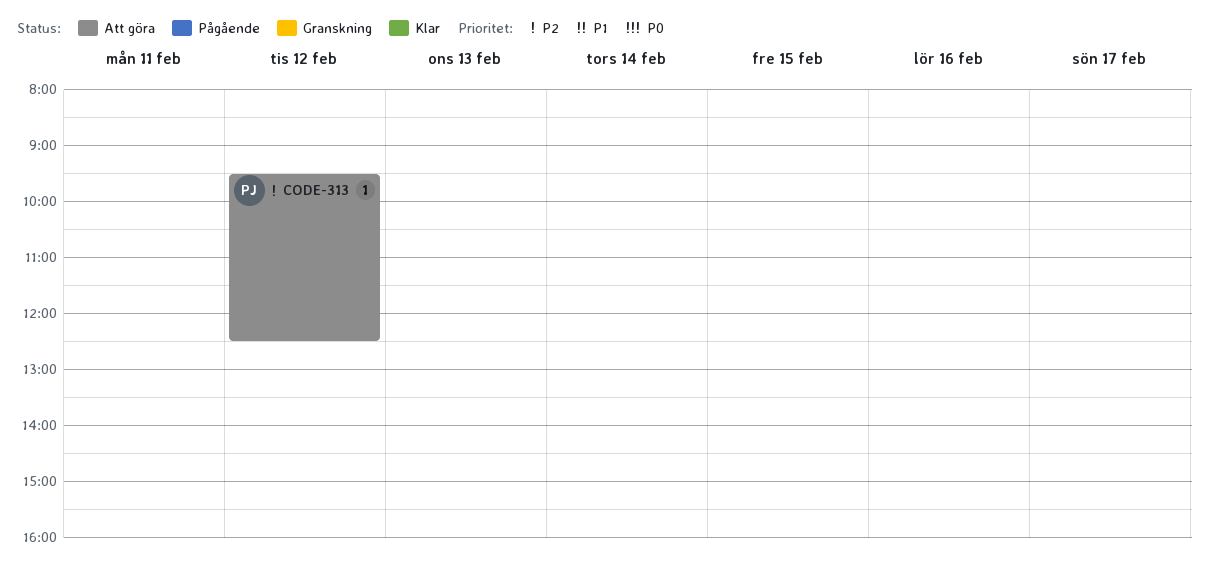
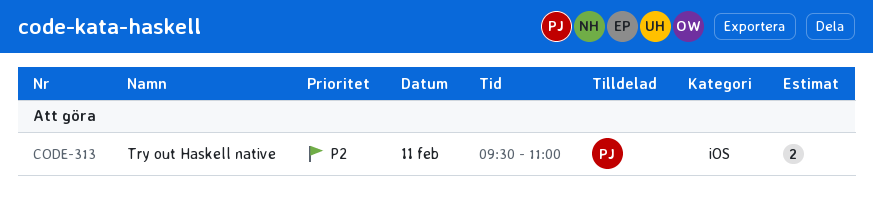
CODE-313, estimate: 1 -> 2
CODE-313, day: Feb 12 -> Feb 11
CODE-313, ends: 12:30 -> 11:00

